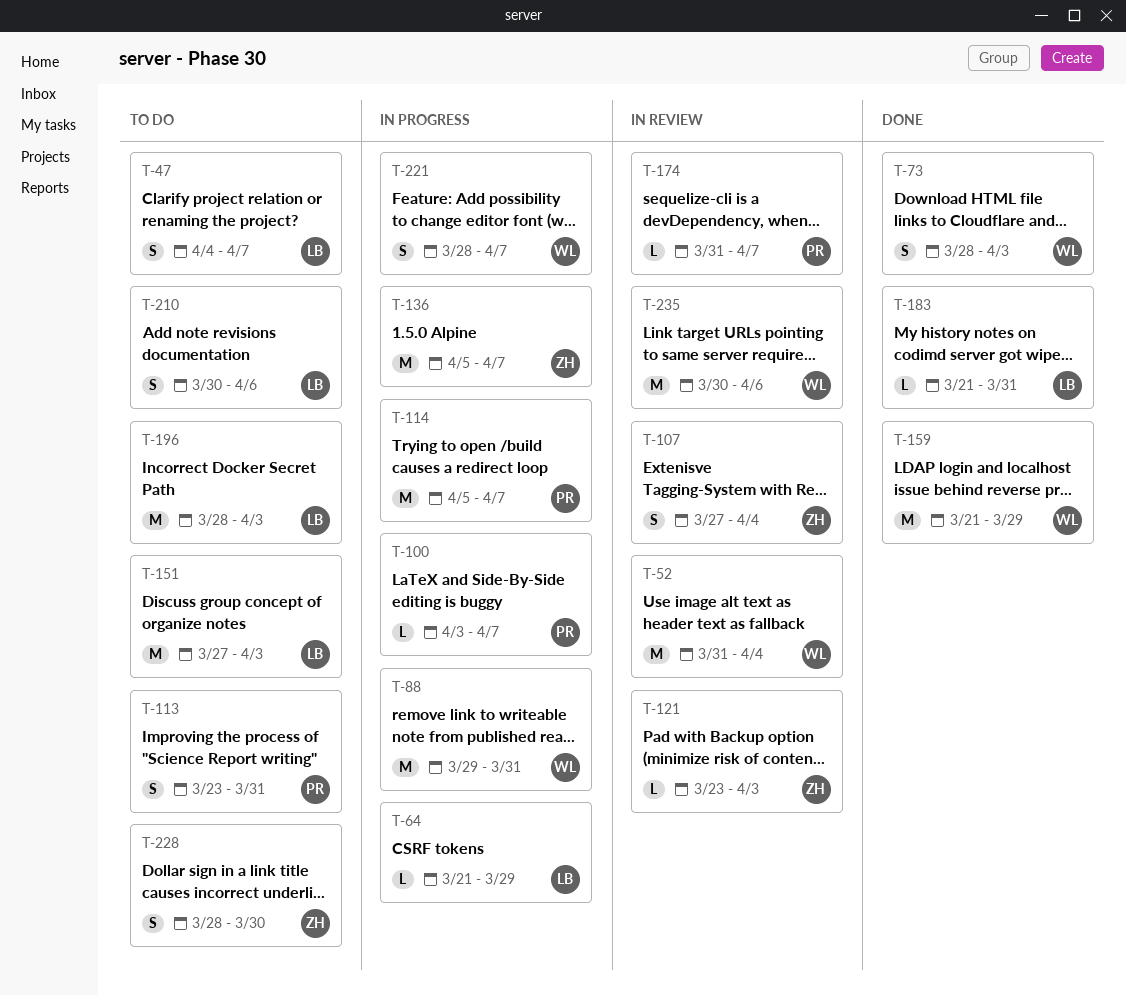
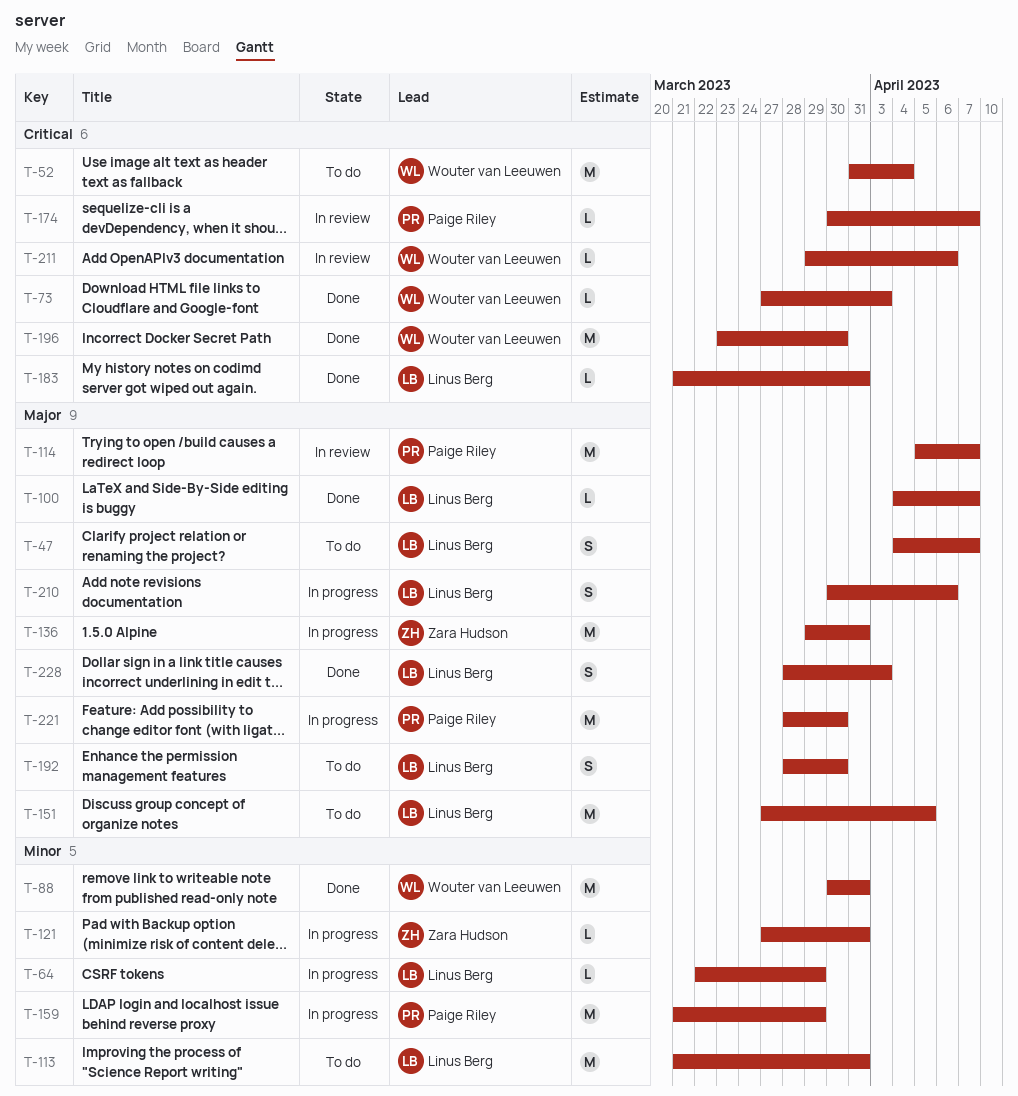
T-52, status: In review -> To do
T-64, start: Mar 21 -> Mar 22
T-73, estimate: S -> L
T-73, start: Mar 28 -> Mar 27
T-88, status: In progress -> Done
T-88, start: Mar 29 -> Mar 30
T-100, status: In progress -> Done
T-100, owner: Paige Riley -> Linus Berg
T-100, start: Apr 3 -> Apr 4
T-107: present -> none
T-113, owner: Paige Riley -> Linus Berg
T-113, estimate: S -> M
T-113, start: Mar 23 -> Mar 21
T-114, status: In progress -> In review
T-121, status: In review -> In progress
T-121, start: Mar 23 -> Mar 27
T-121, due: Apr 3 -> Mar 31
T-136, start: Apr 5 -> Mar 29
T-136, due: Apr 7 -> Mar 31
T-151, due: Apr 3 -> Apr 5
T-159, status: Done -> In progress
T-159, owner: Wouter van Leeuwen -> Paige Riley
T-174, start: Mar 31 -> Mar 30
T-192: none -> present
T-196, status: To do -> Done
T-196, owner: Linus Berg -> Wouter van Leeuwen
T-196, start: Mar 28 -> Mar 23
T-196, due: Apr 3 -> Mar 30
T-210, status: To do -> In progress
T-211: none -> present
T-221, owner: Wouter van Leeuwen -> Paige Riley
T-221, estimate: S -> M
T-221, due: Apr 7 -> Mar 30
T-228, status: To do -> Done
T-228, owner: Zara Hudson -> Linus Berg
T-228, due: Mar 30 -> Apr 3
T-235: present -> none

